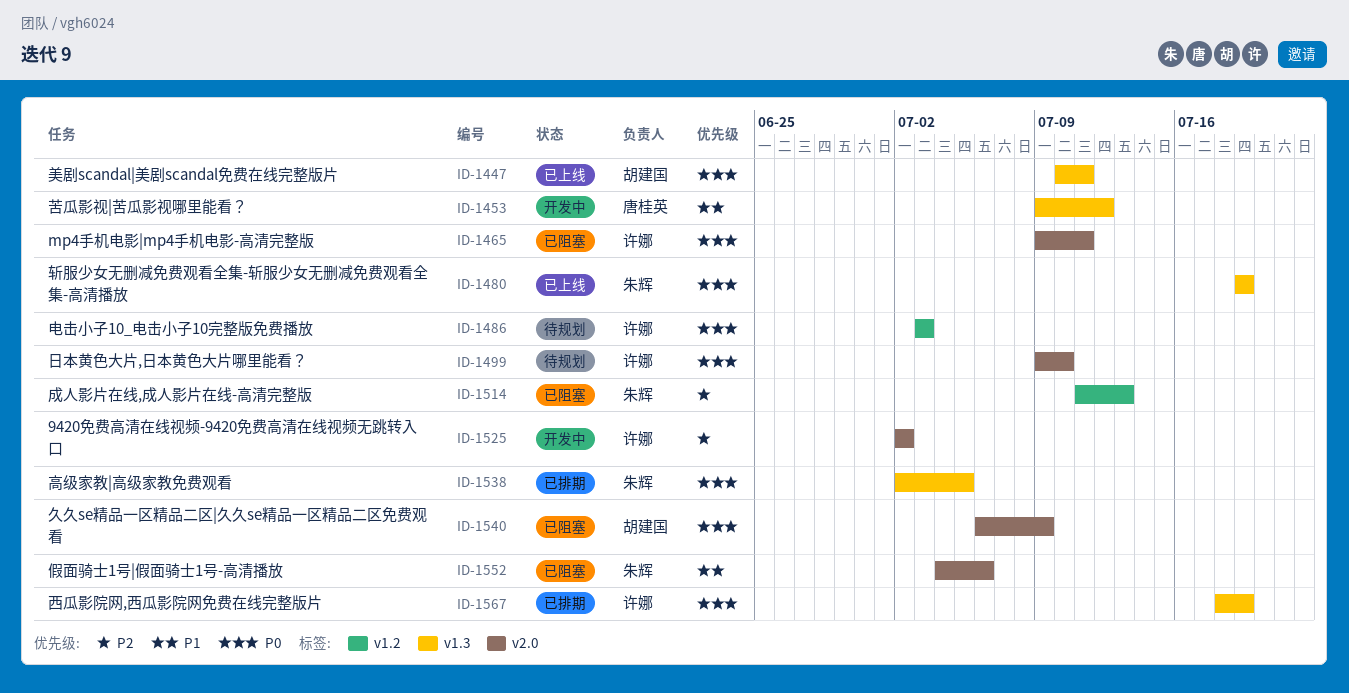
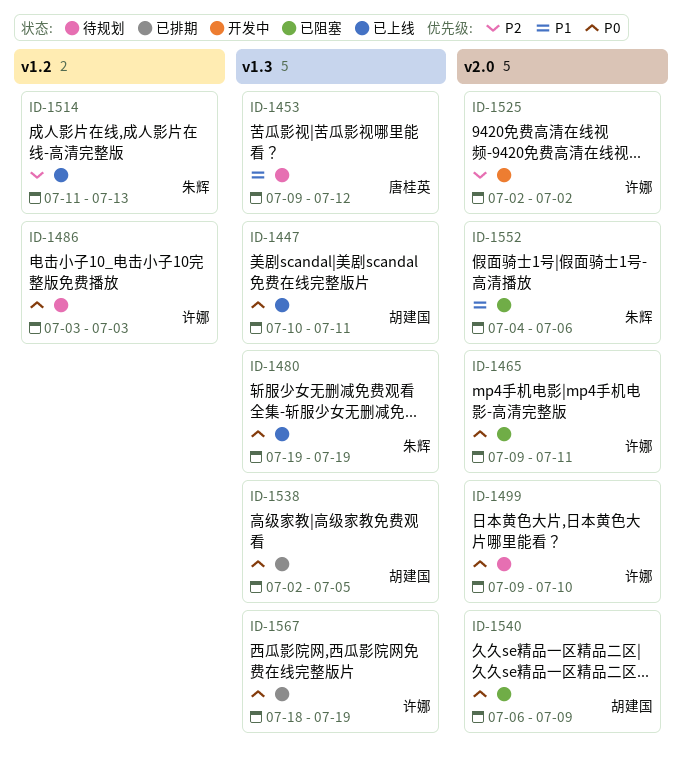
ID-1453, status: 开发中 -> 待规划
ID-1514, status: 已阻塞 -> 已上线
ID-1538, owner: 朱辉 -> 胡建国

